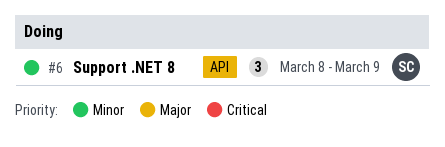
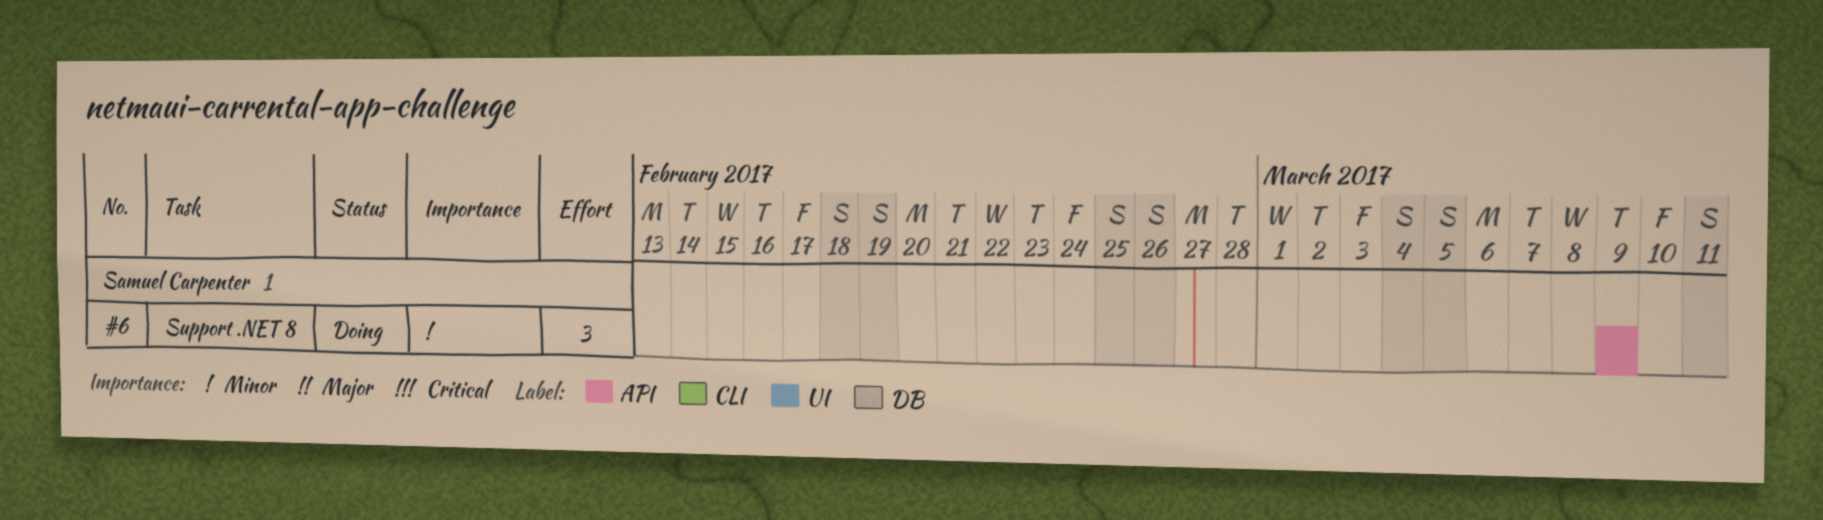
#6, start: Mar 8 -> Mar 9

